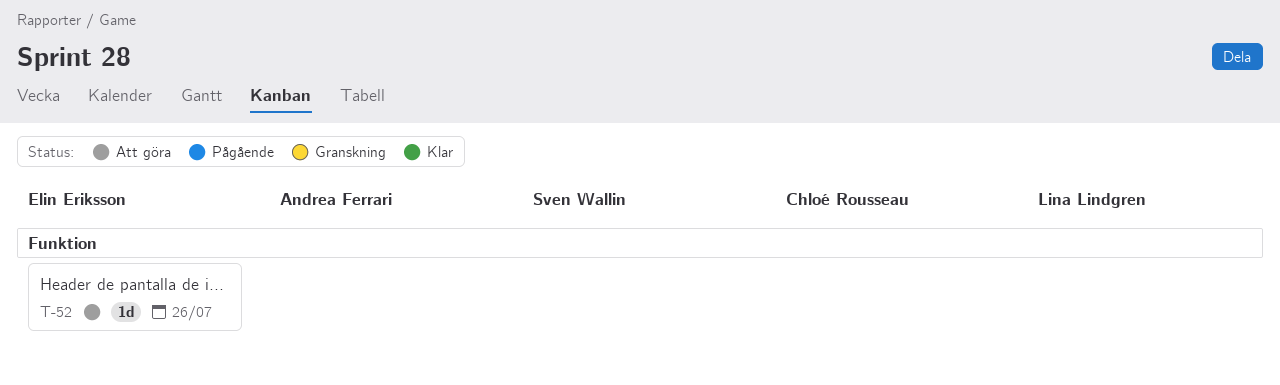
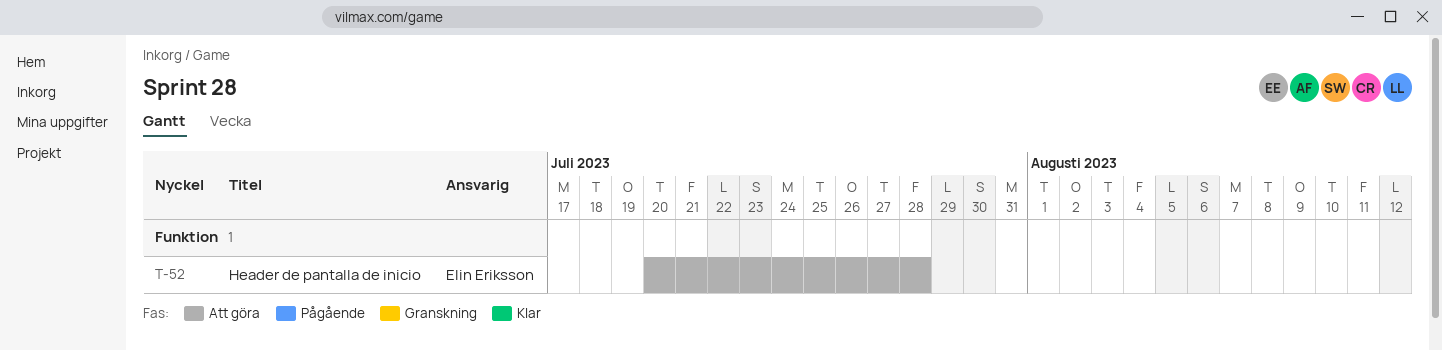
T-52, due: Jul 26 -> Jul 28

